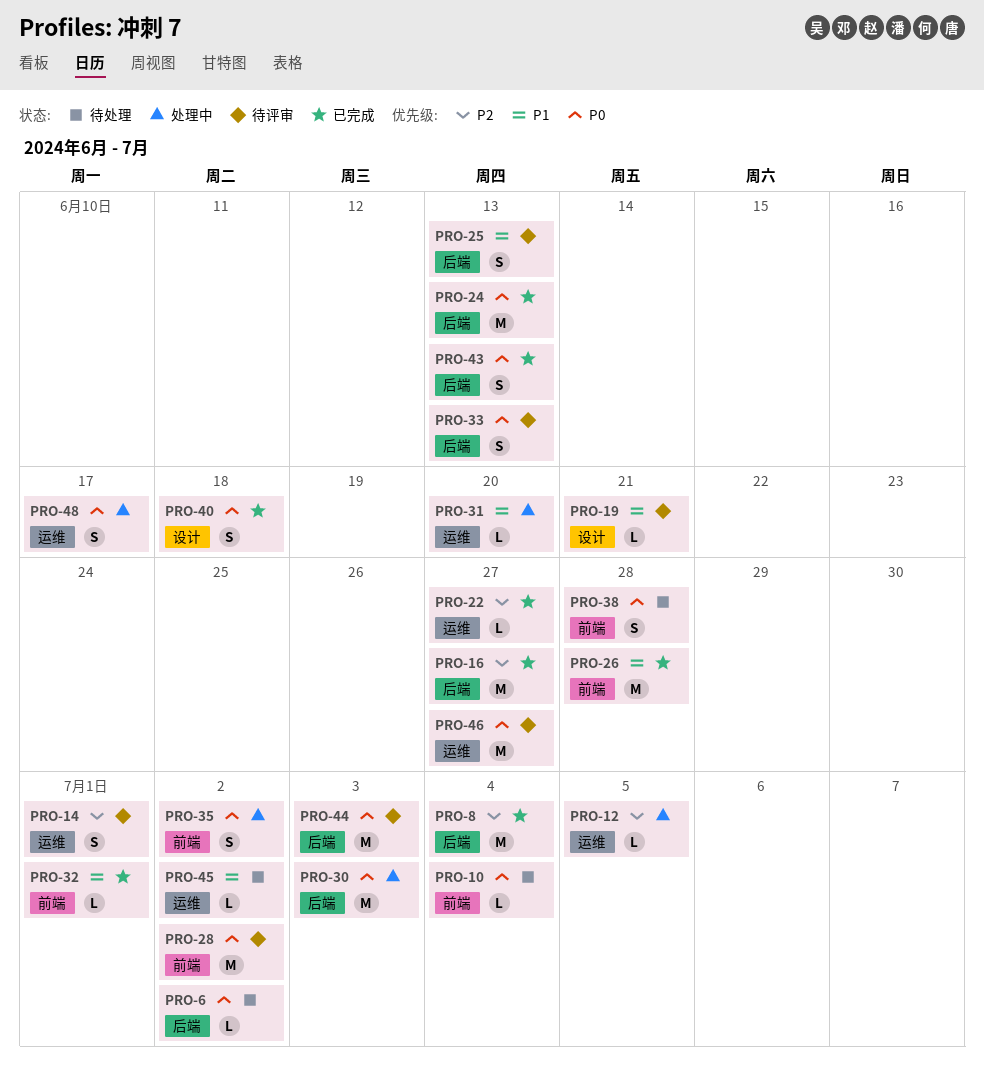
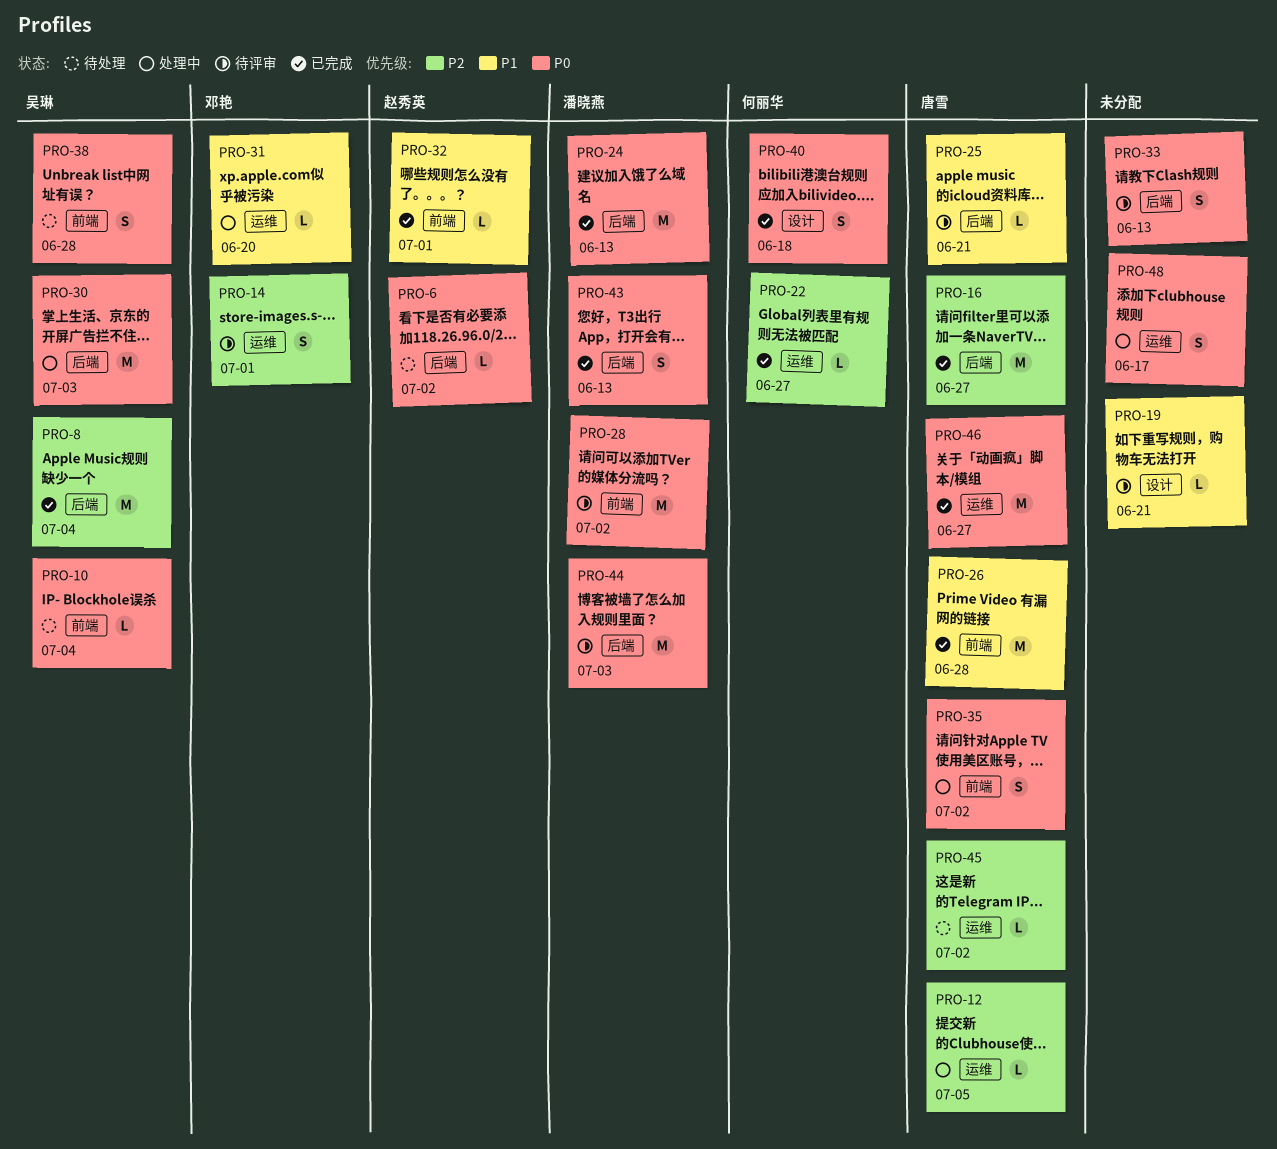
PRO-25, estimate: S -> L
PRO-25, due: Jun 13 -> Jun 21
PRO-45, priority: P1 -> P2
PRO-46, status: 待评审 -> 已完成

